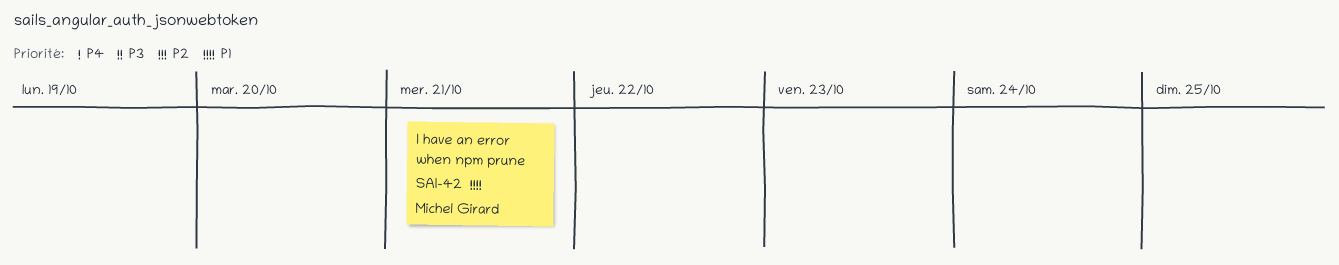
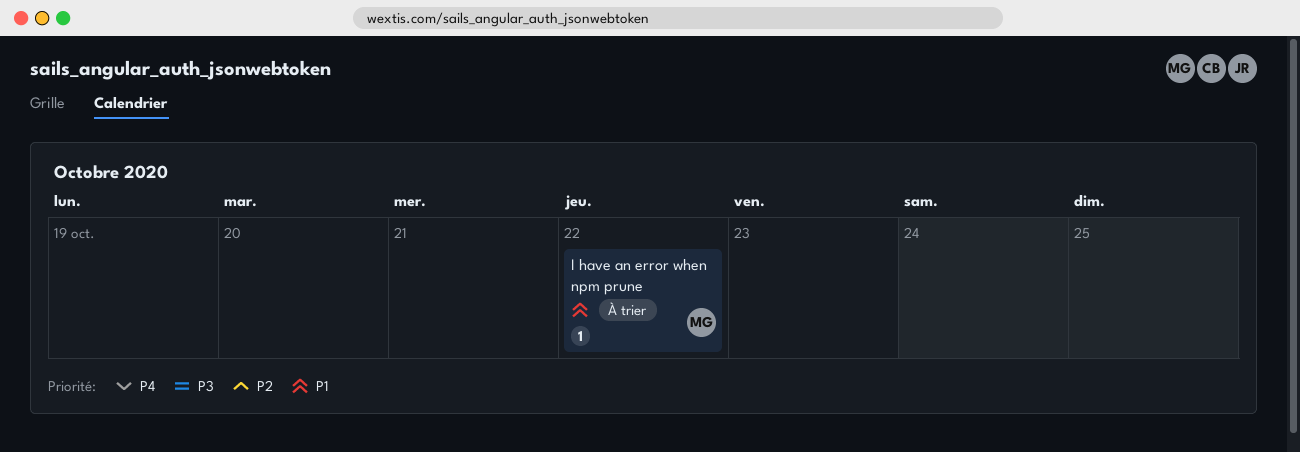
I have an error when npm prune, due: Oct 21 -> Oct 22

